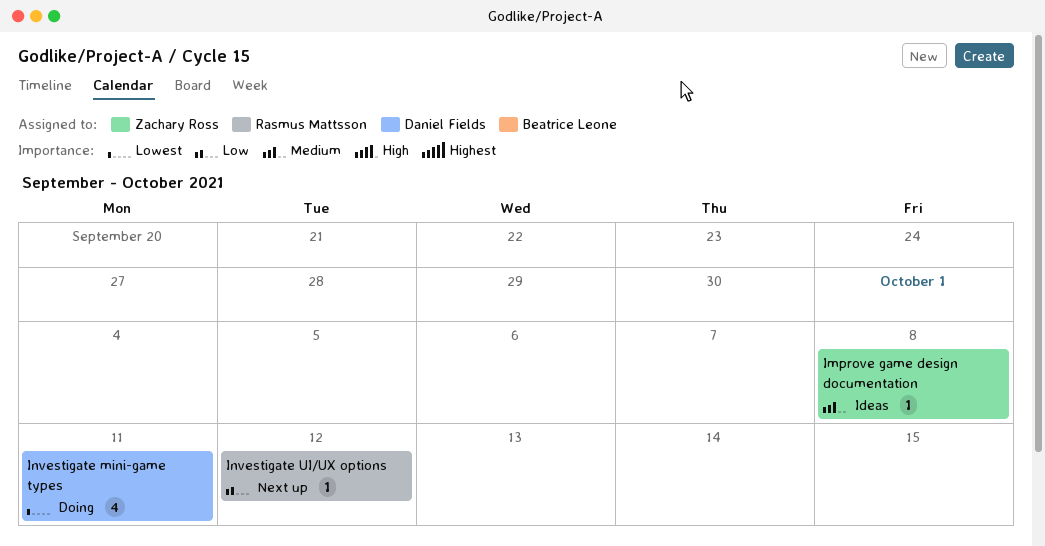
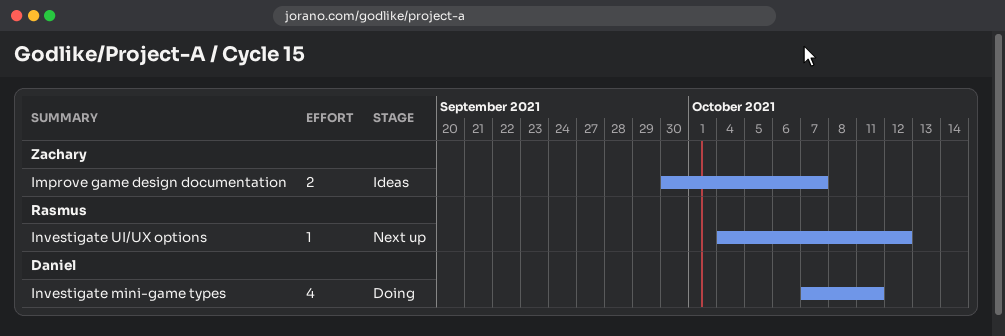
Improve game design documentation, estimate: 1 -> 2
Improve game design documentation, due: Oct 8 -> Oct 7

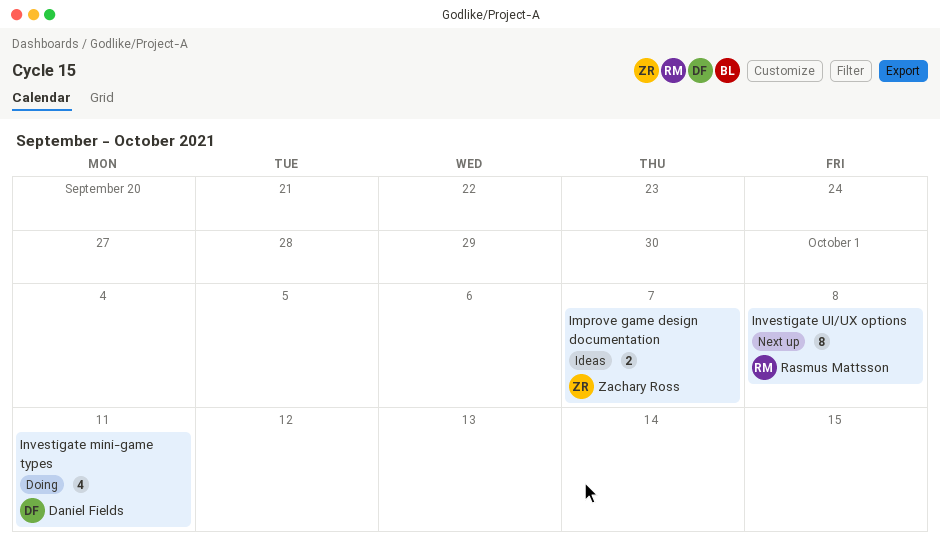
Investigate UI/UX options, estimate: 1 -> 8
Investigate UI/UX options, due: Oct 12 -> Oct 8

